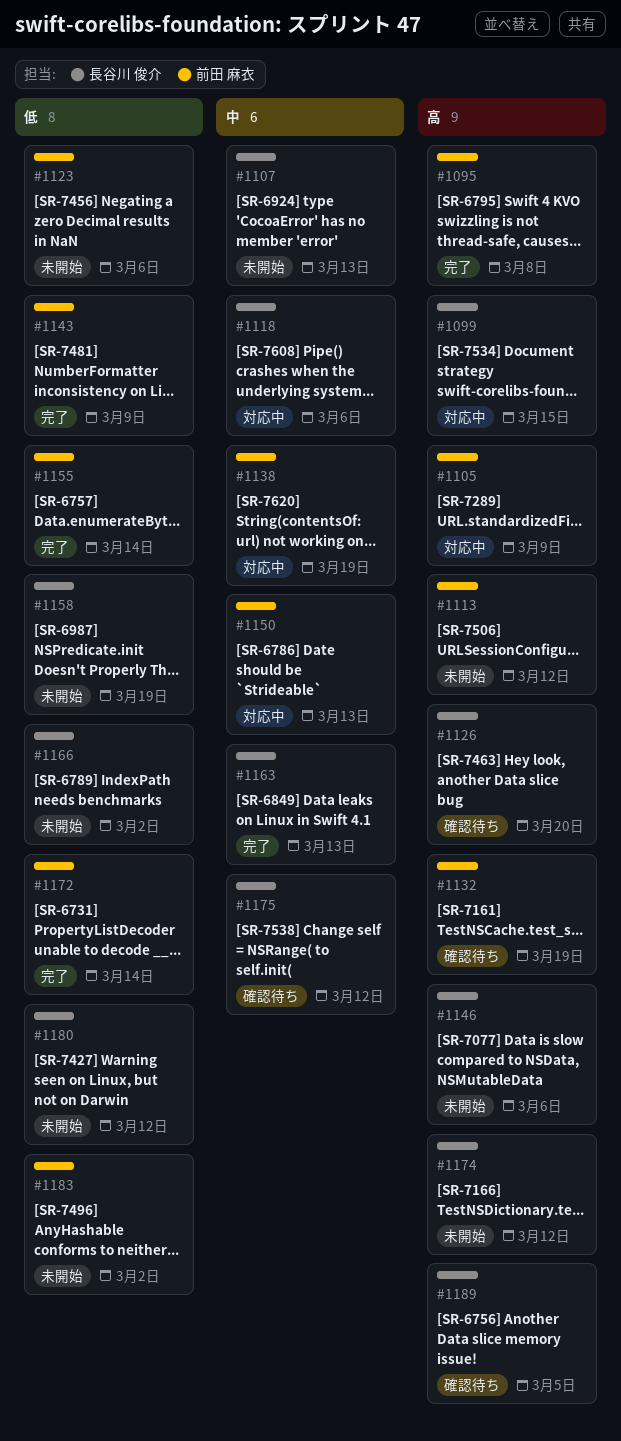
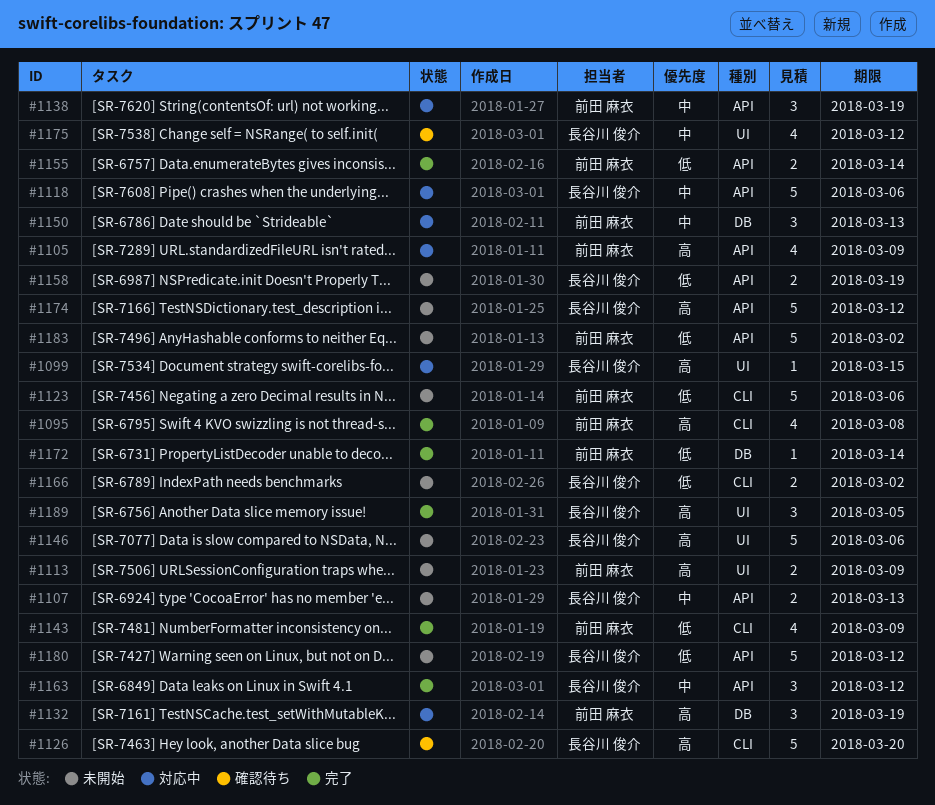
#1113, due: Mar 12 -> Mar 9
#1132, status: 確認待ち -> 対応中
#1163, due: Mar 13 -> Mar 12
#1189, status: 確認待ち -> 完了

